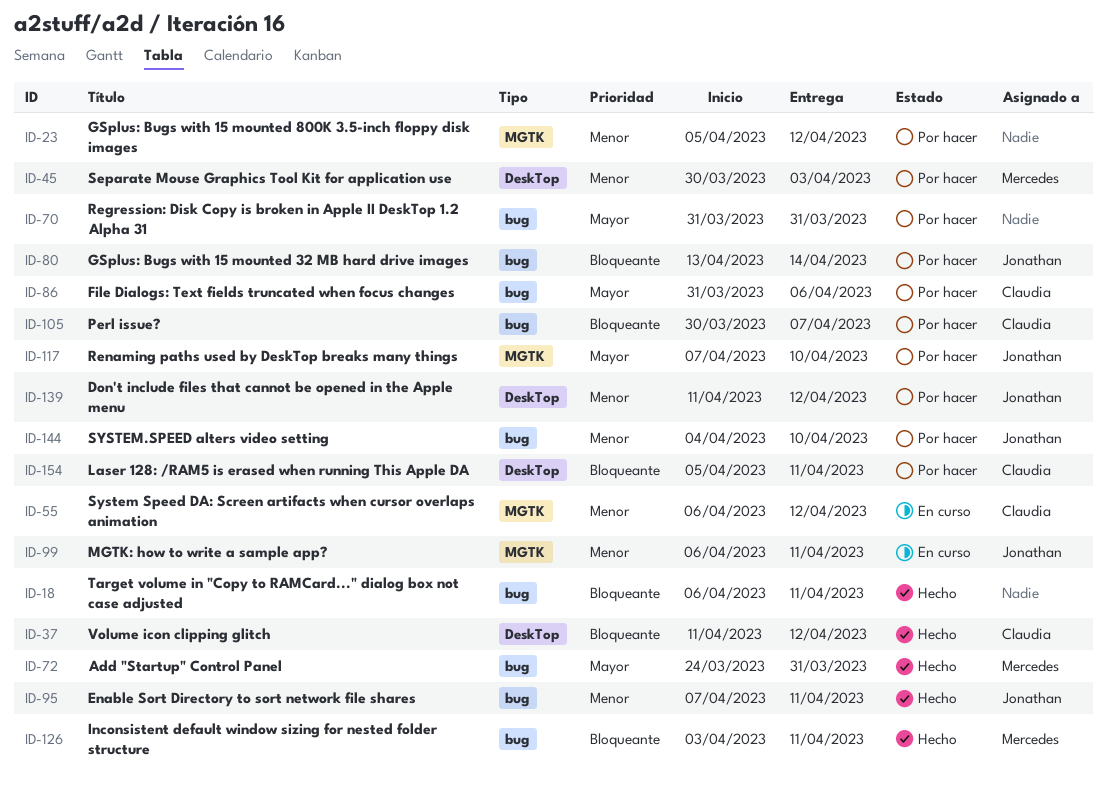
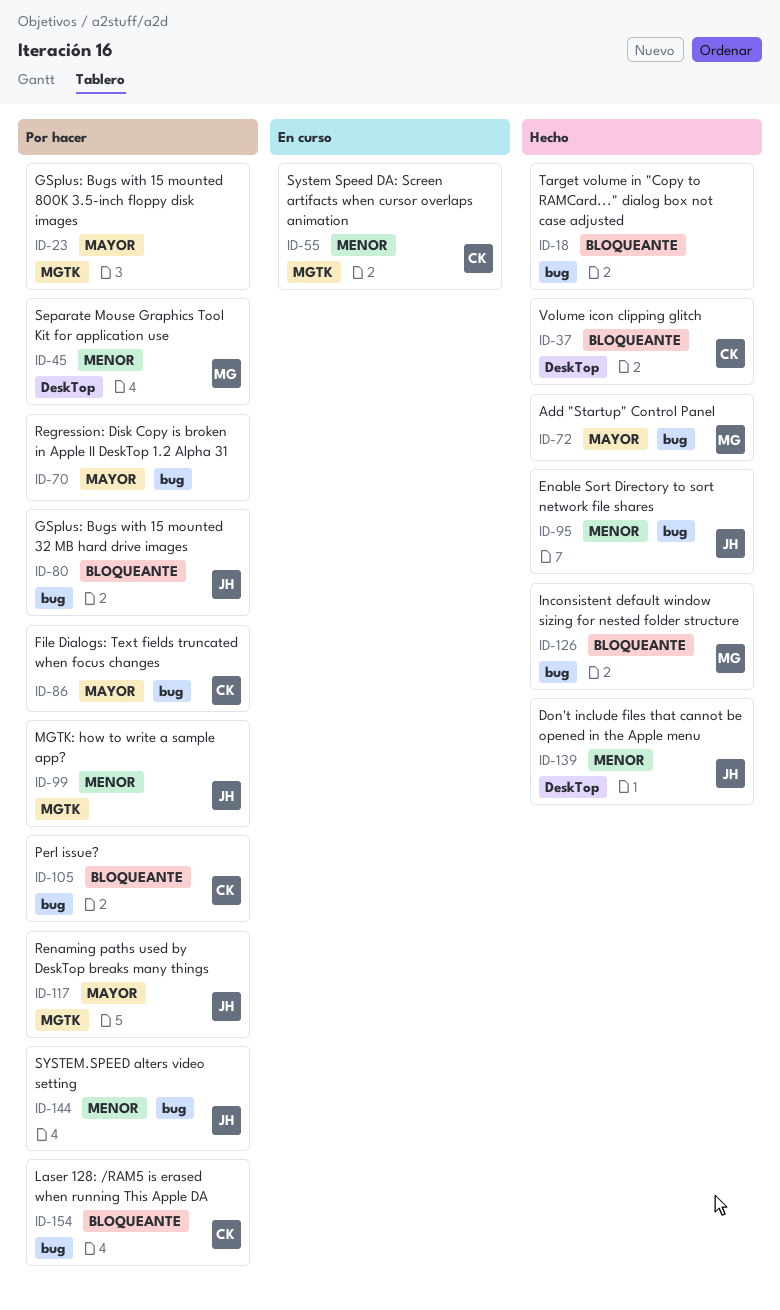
ID-23, priority: Menor -> Mayor
ID-99, status: En curso -> Por hacer
ID-139, status: Por hacer -> Hecho
ID-154, label: DeskTop -> bug

